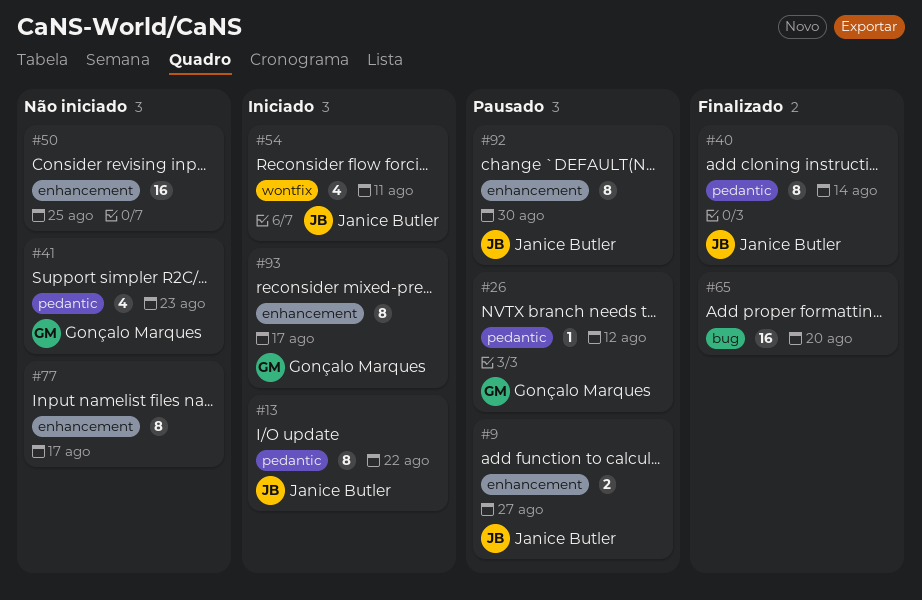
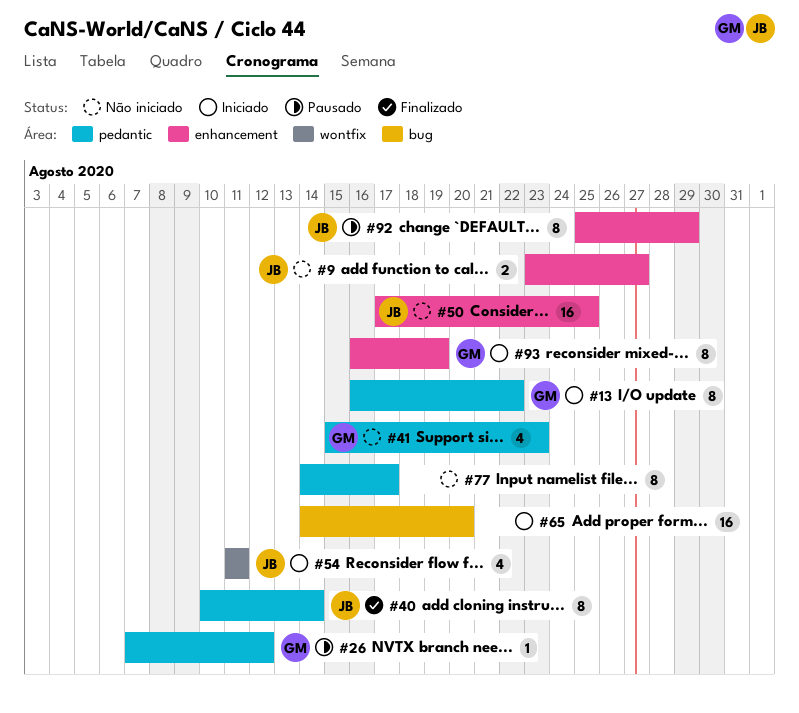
#9, status: Pausado -> Não iniciado
#13, owner: Janice Butler -> Gonçalo Marques
#50, owner: none -> Janice Butler
#65, status: Finalizado -> Iniciado
#77, label: enhancement -> pedantic
#92, due: Aug 30 -> Aug 29
#93, due: Aug 17 -> Aug 19

